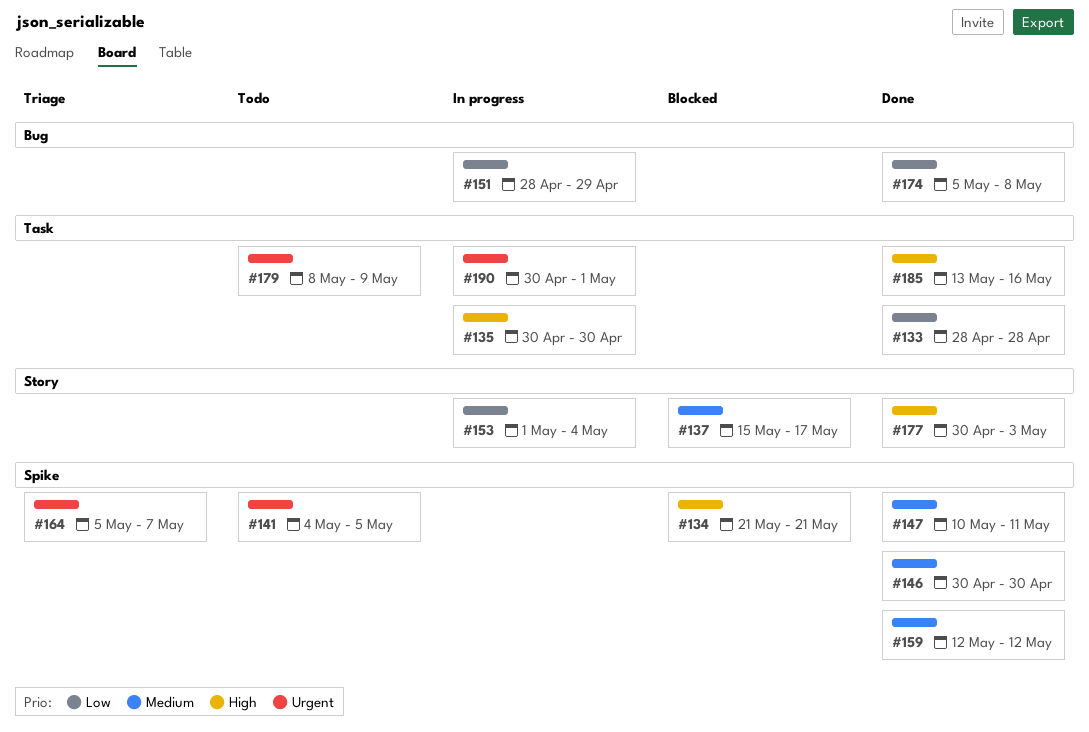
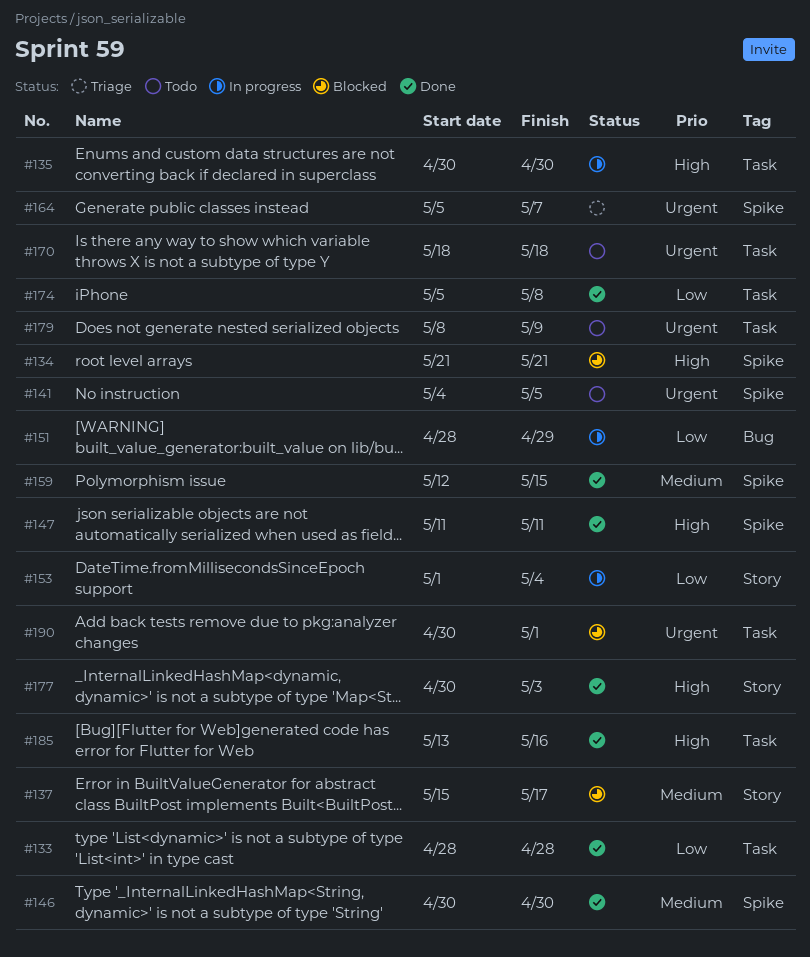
#147, priority: Medium -> High
#147, start: May 10 -> May 11
#159, due: May 12 -> May 15
#170: none -> present
#174, label: Bug -> Task
#190, status: In progress -> Blocked

